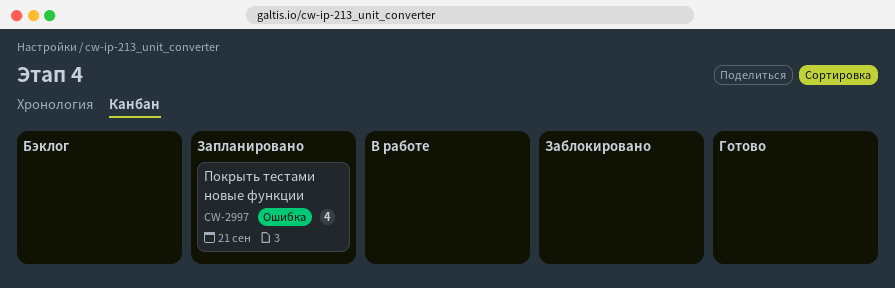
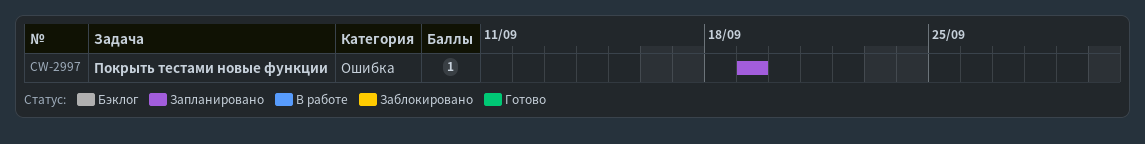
CW-2997, estimate: 4 -> 1
CW-2997, due: Sep 21 -> Sep 19

